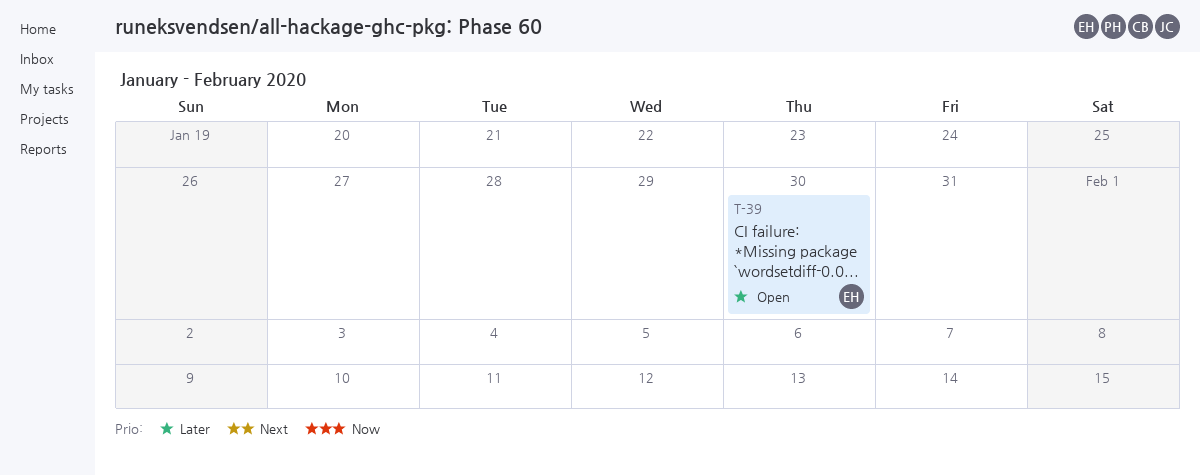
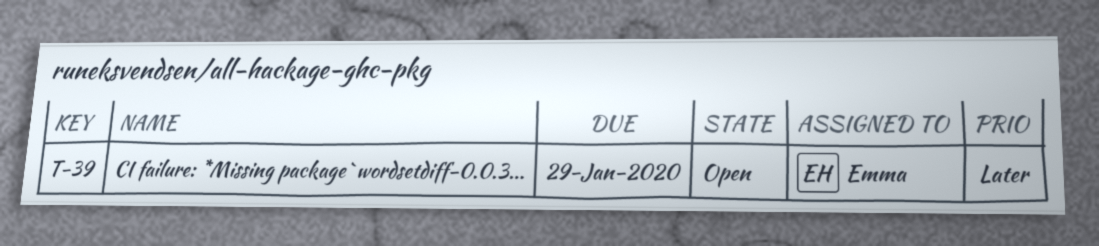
T-39, due: Jan 30 -> Jan 29

